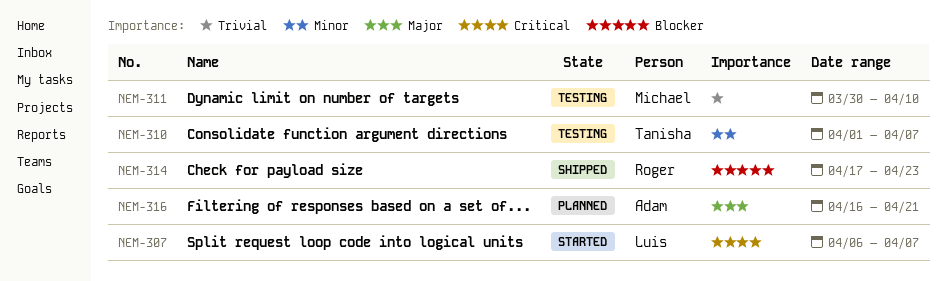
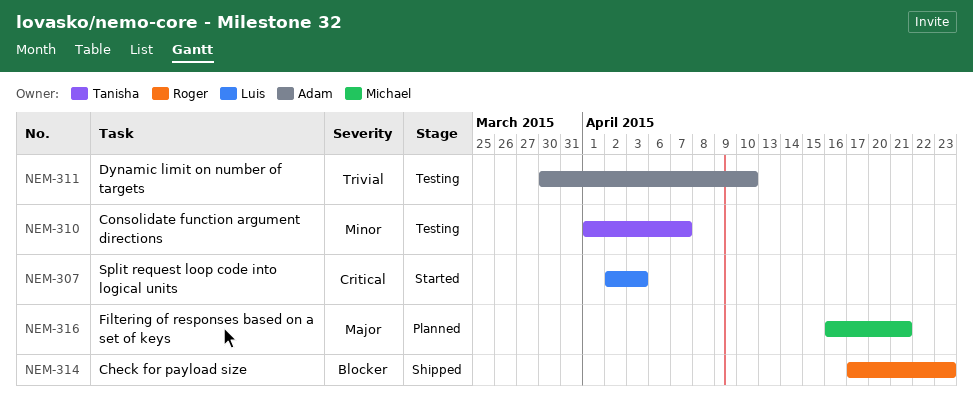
NEM-307, start: Apr 6 -> Apr 2
NEM-307, due: Apr 7 -> Apr 3
NEM-311, owner: Michael -> Adam
NEM-316, owner: Adam -> Michael

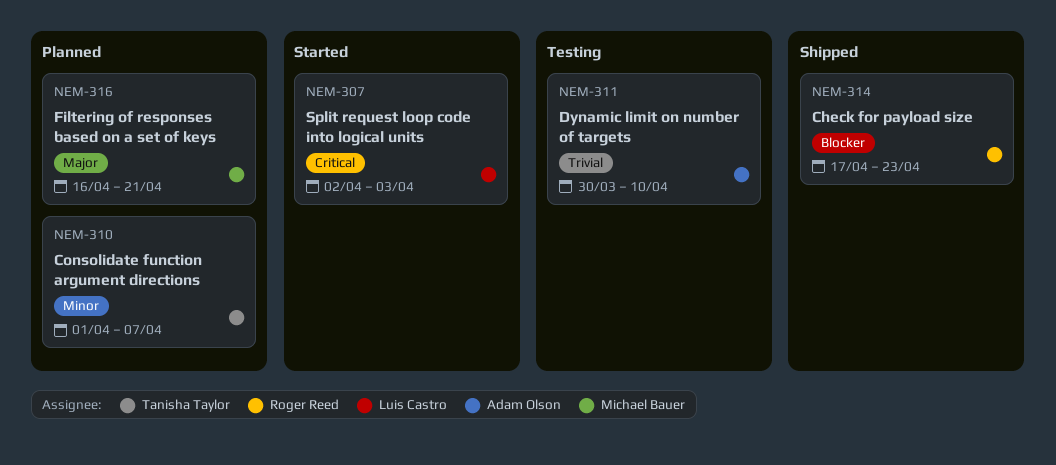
NEM-310, status: Testing -> Planned

